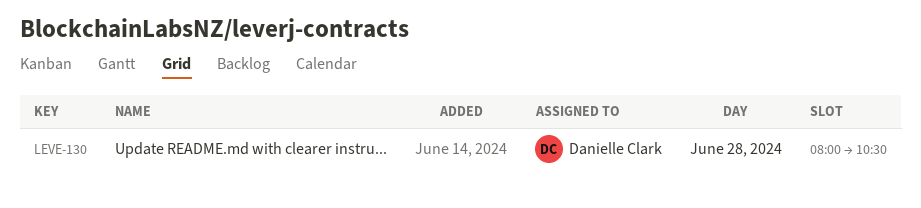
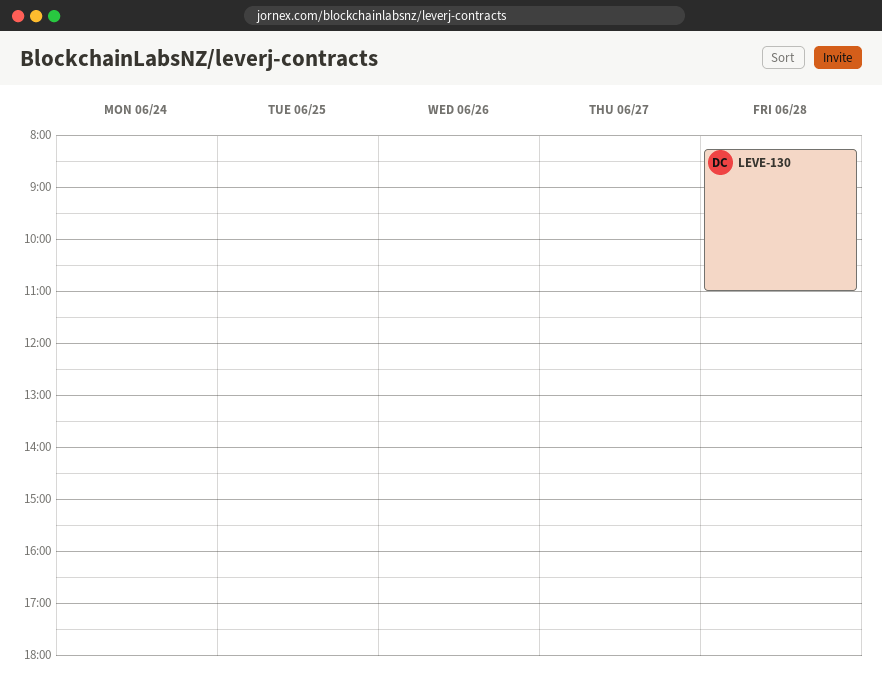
LEVE-130, begins: 08:00 -> 08:15
LEVE-130, ends: 10:30 -> 11:00

